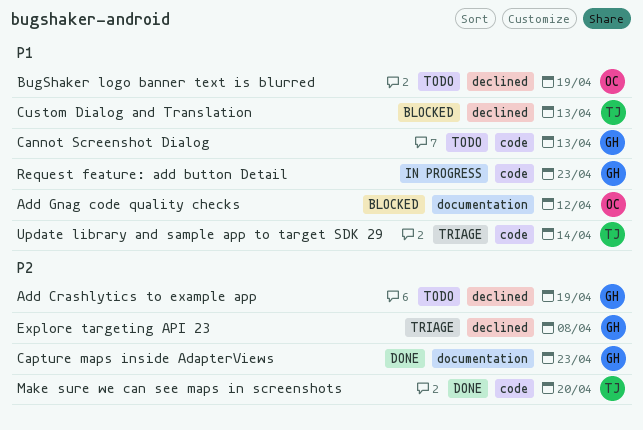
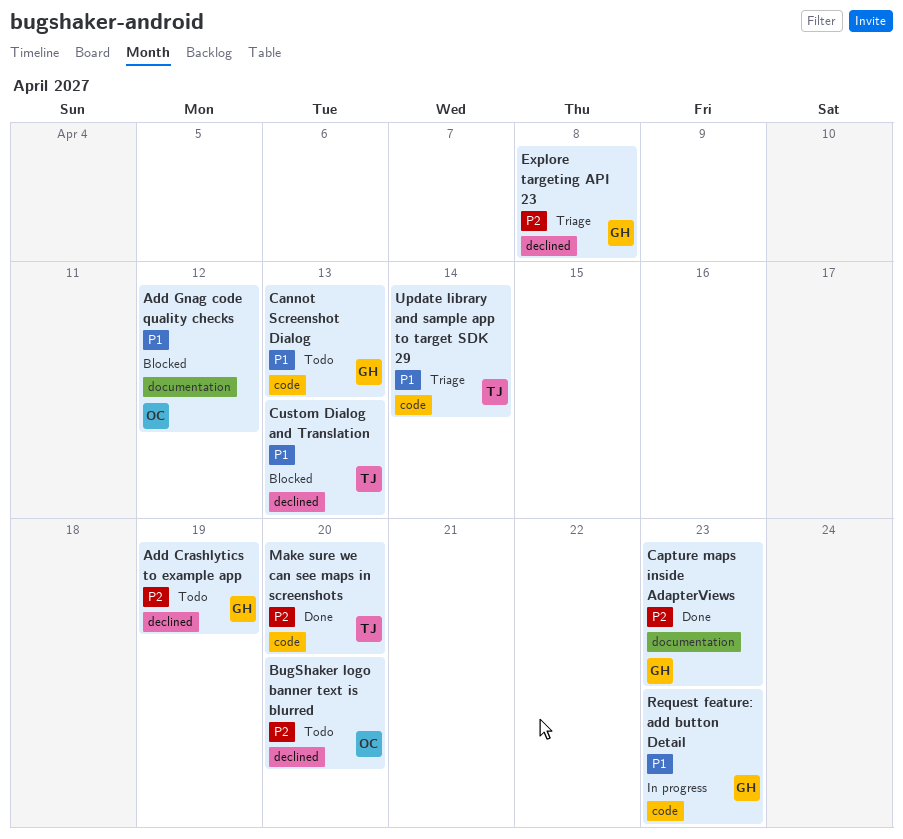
BugShaker logo banner text is blurred, priority: P1 -> P2
BugShaker logo banner text is blurred, due: Apr 19 -> Apr 20

